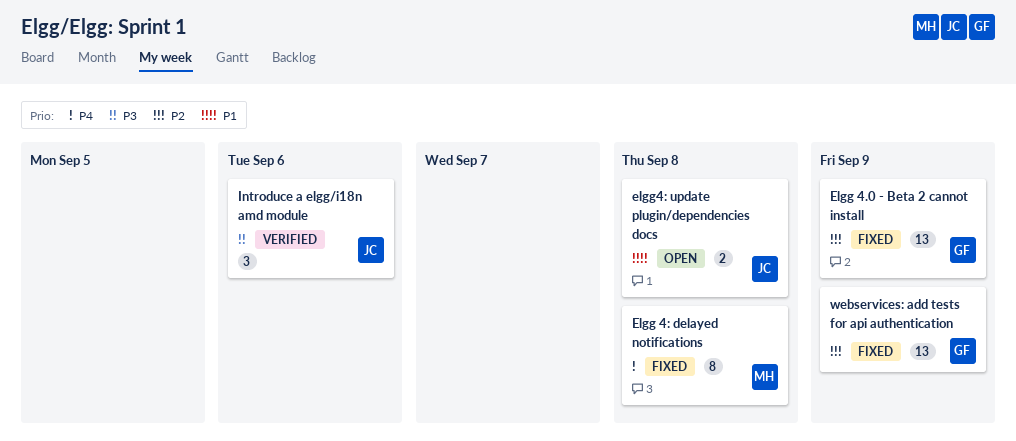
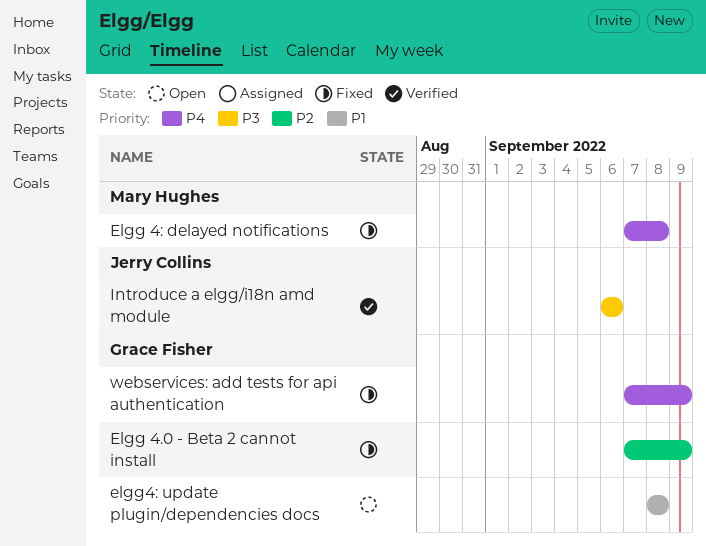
elgg4: update plugin/dependencies docs, owner: Jerry Collins -> Grace Fisher
webservices: add tests for api authentication, priority: P2 -> P4

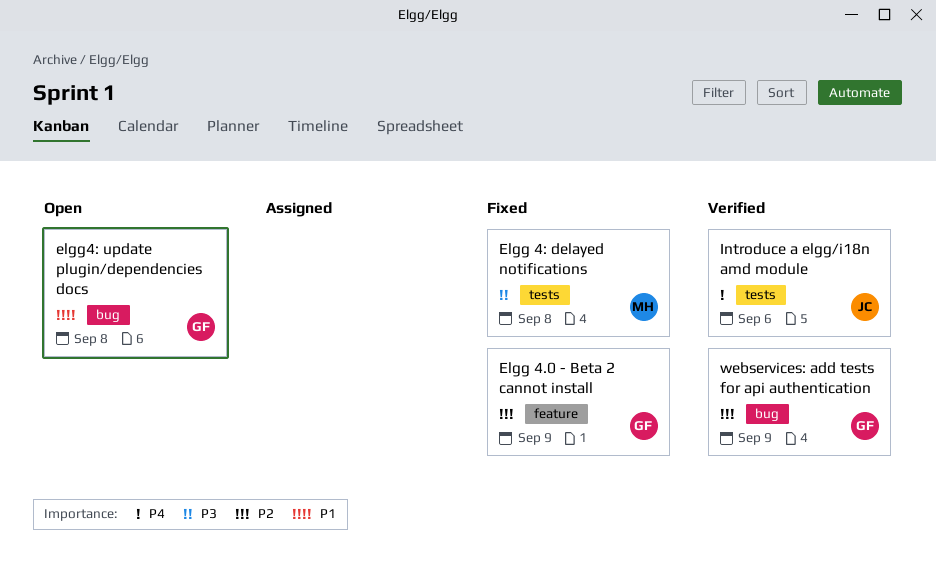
Elgg 4: delayed notifications, priority: P4 -> P3
Introduce a elgg/i18n amd module, priority: P3 -> P4
webservices: add tests for api authentication, status: Fixed -> Verified
webservices: add tests for api authentication, priority: P4 -> P2

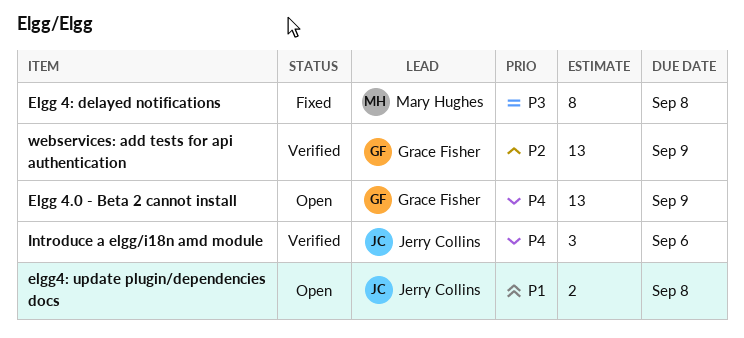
Elgg 4.0 - Beta 2 cannot install, status: Fixed -> Open
Elgg 4.0 - Beta 2 cannot install, priority: P2 -> P4
elgg4: update plugin/dependencies docs, owner: Grace Fisher -> Jerry Collins

